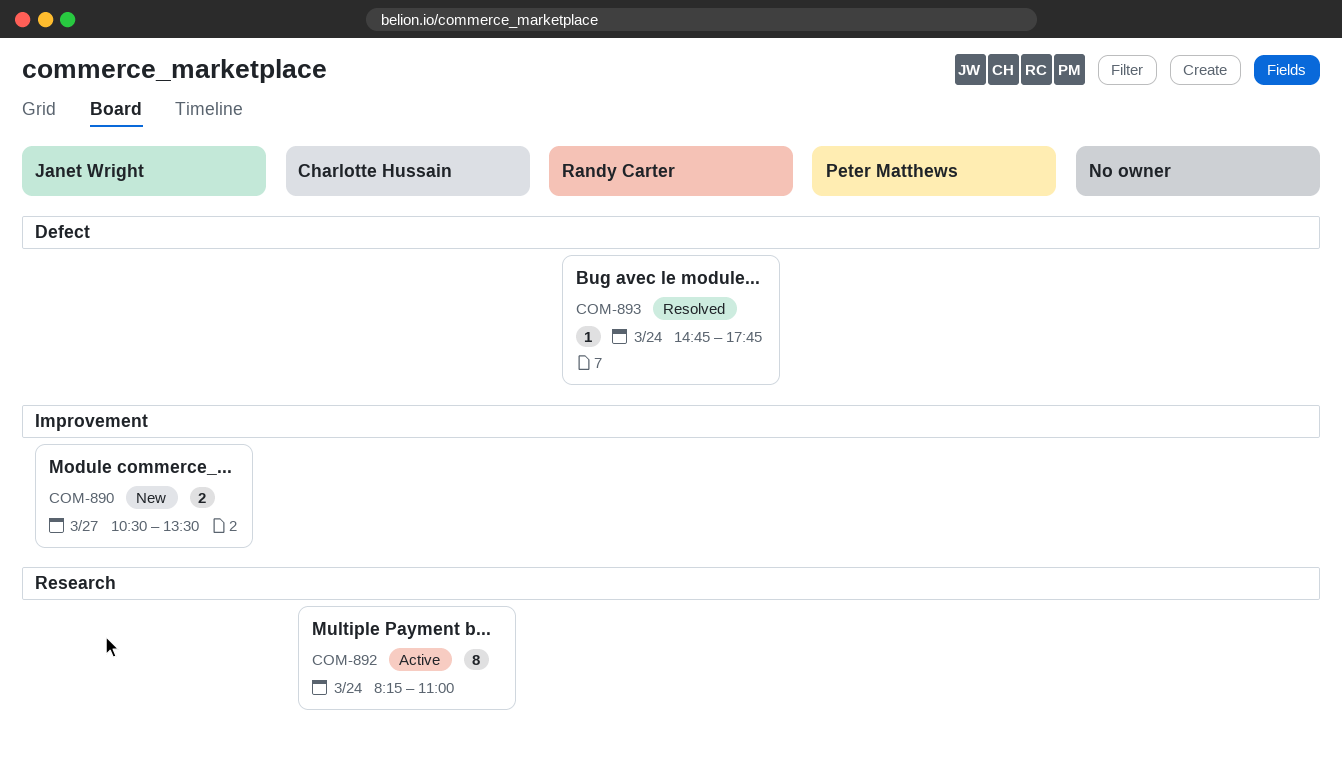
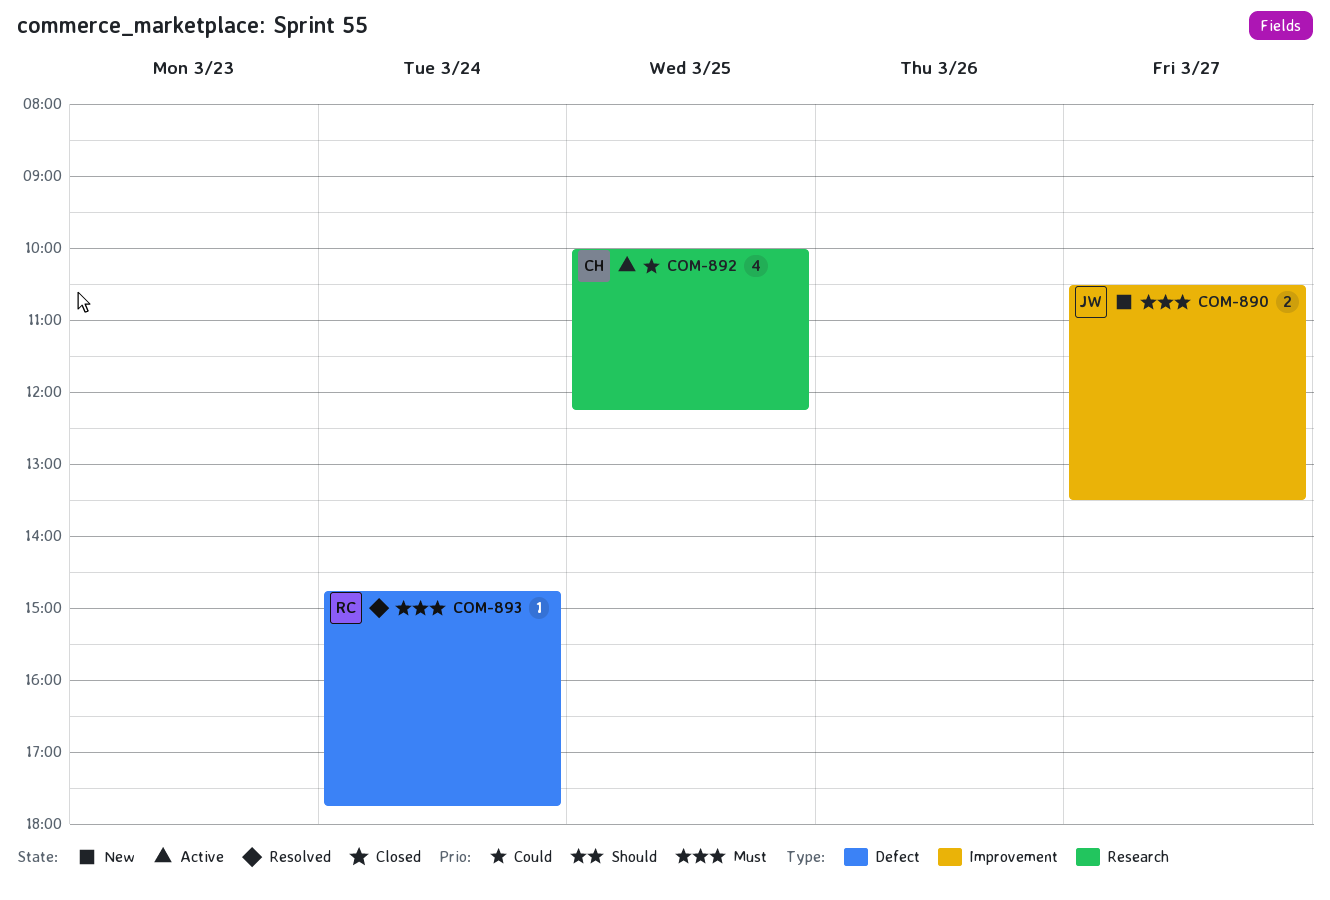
COM-892, estimate: 8 -> 4
COM-892, day: Mar 24 -> Mar 25
COM-892, begins: 08:15 -> 10:00
COM-892, ends: 11:00 -> 12:15

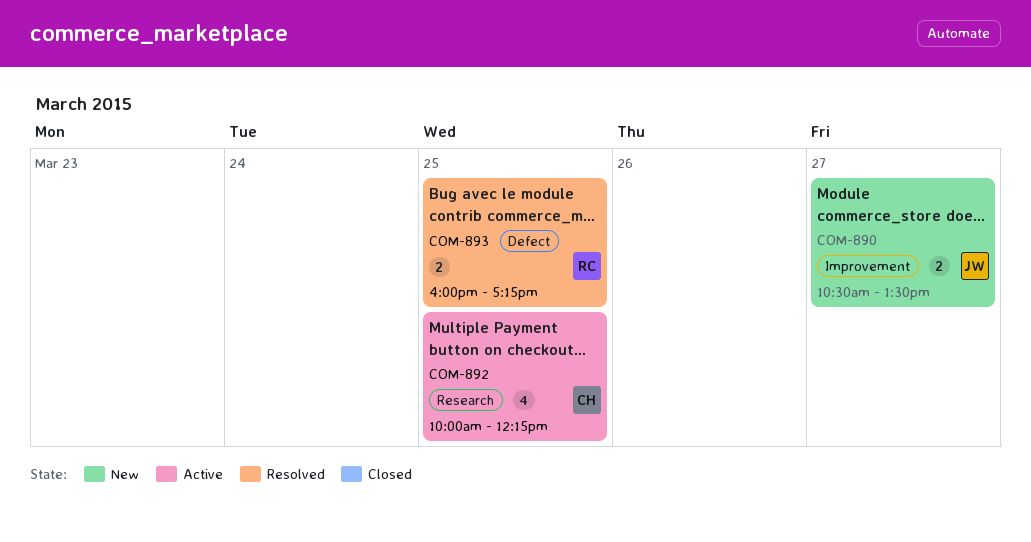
COM-893, estimate: 1 -> 2
COM-893, day: Mar 24 -> Mar 25
COM-893, begins: 14:45 -> 16:00
COM-893, ends: 17:45 -> 17:15

